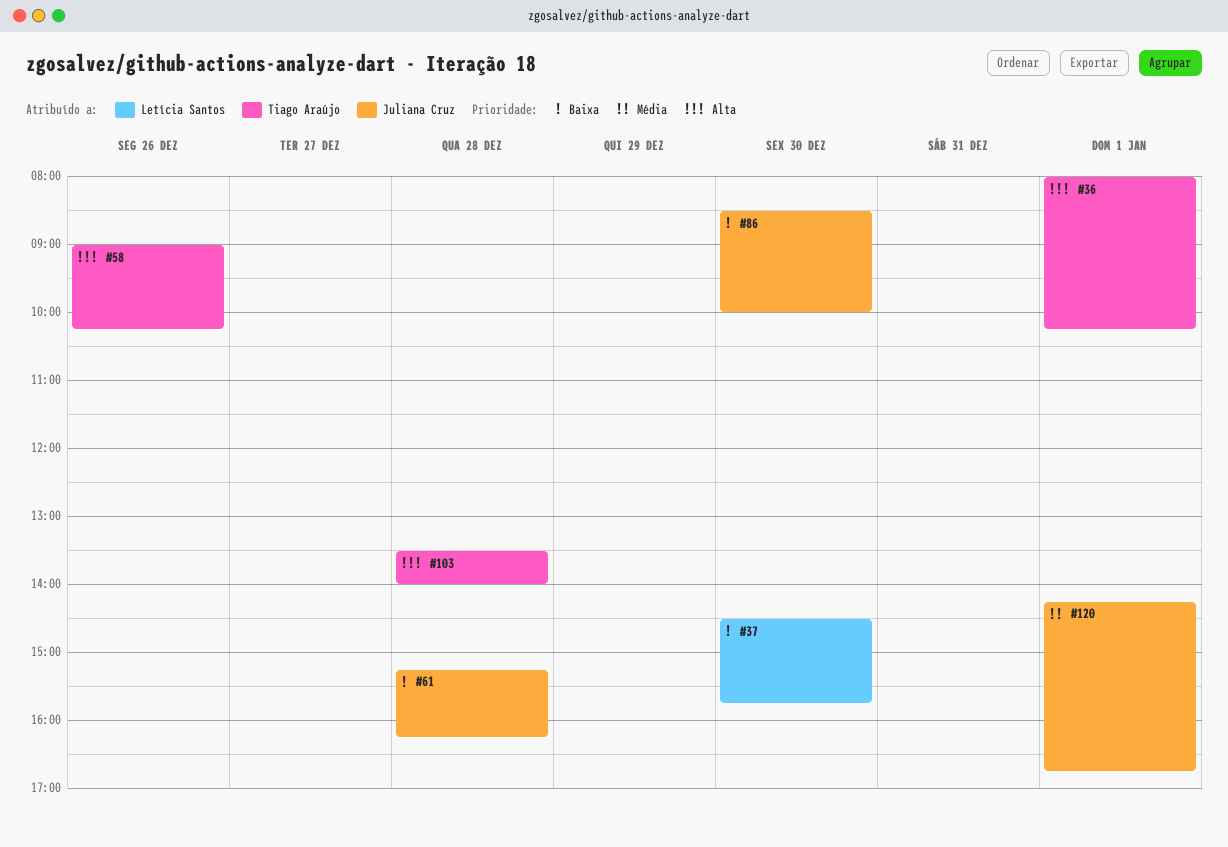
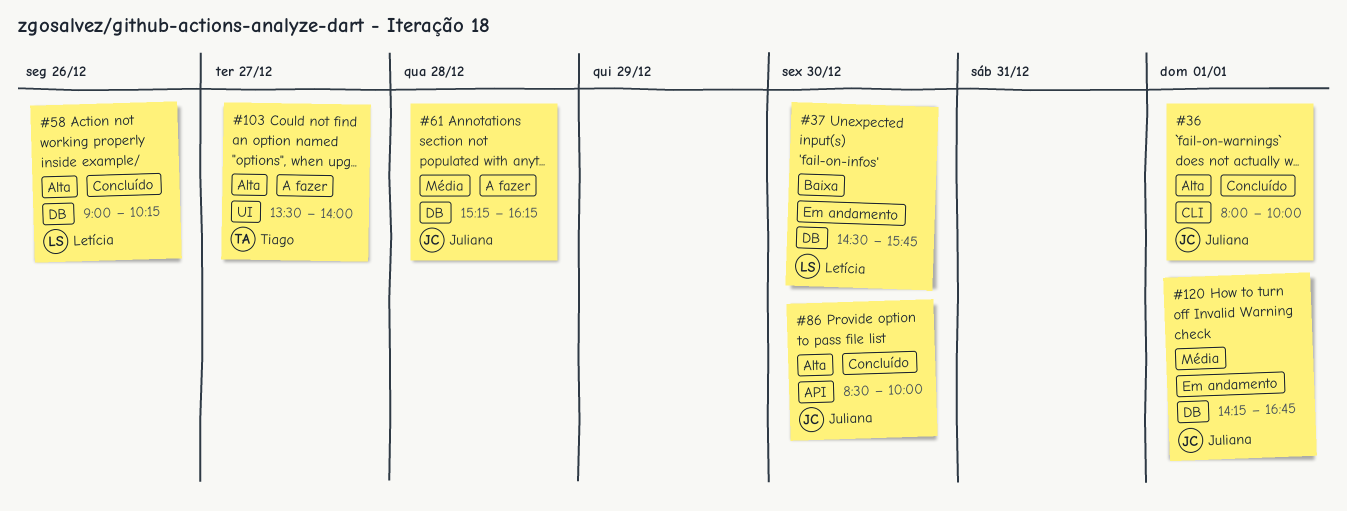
#36, owner: Tiago Araújo -> Juliana Cruz
#36, ends: 10:15 -> 10:00
#58, owner: Tiago Araújo -> Letícia Santos
#61, priority: Baixa -> Média
#86, priority: Baixa -> Alta
#103, day: Dec 28 -> Dec 27

